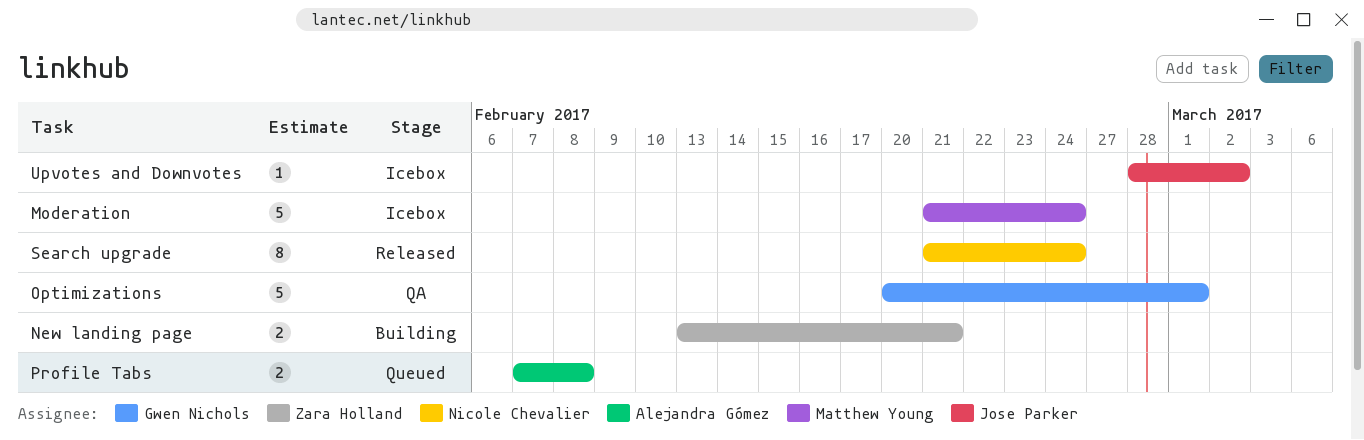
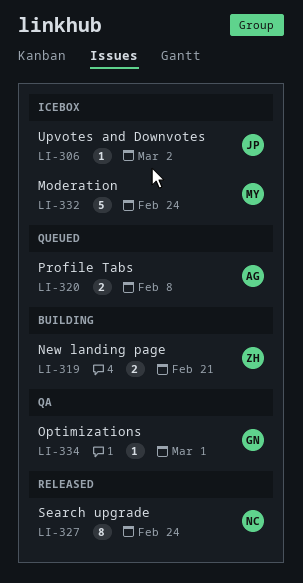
Optimizations, estimate: 5 -> 1

